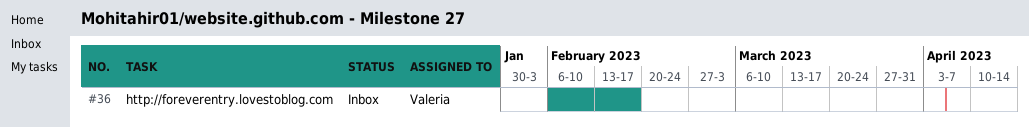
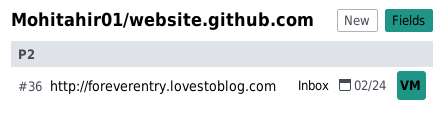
#36, due: Feb 17 -> Feb 24

